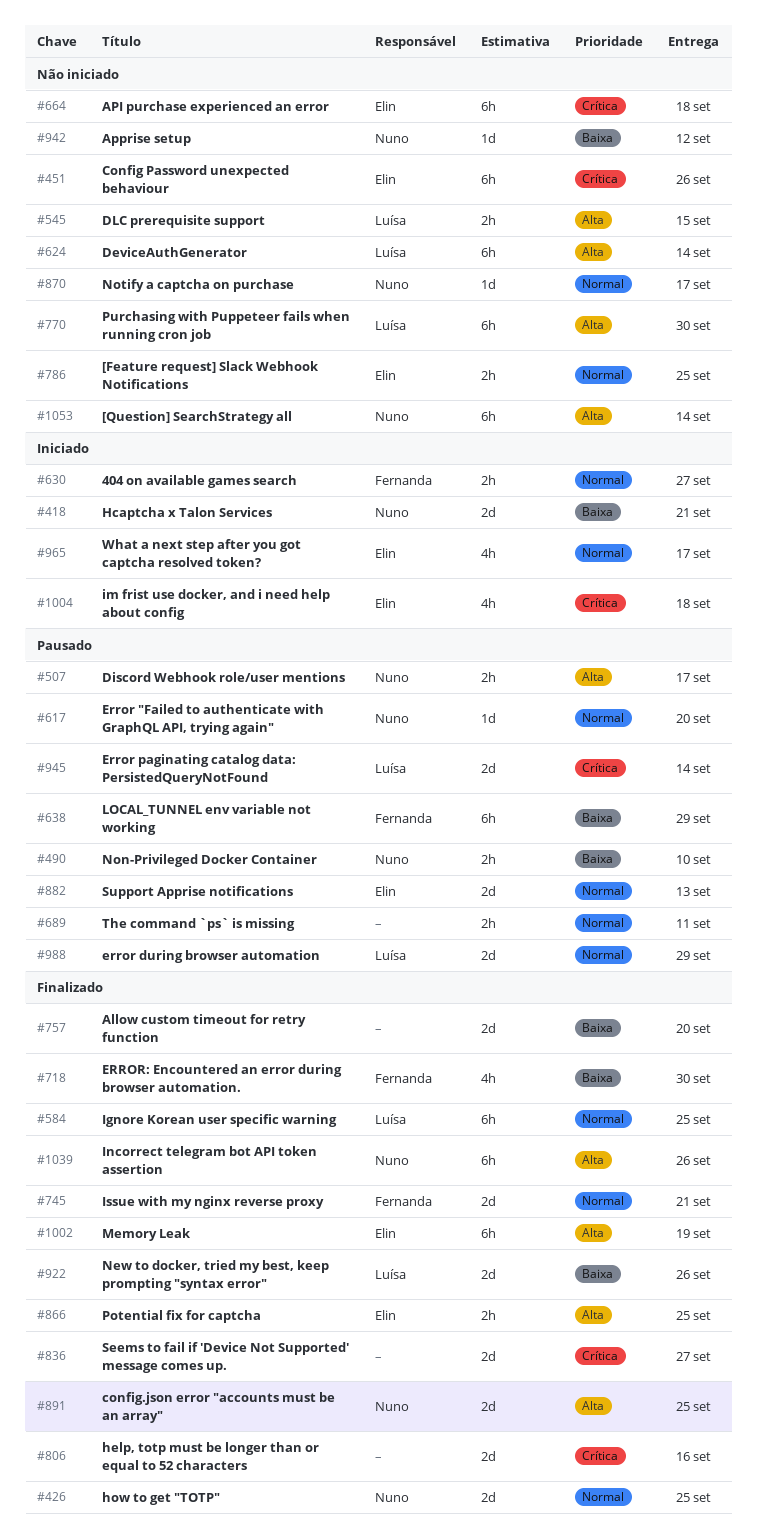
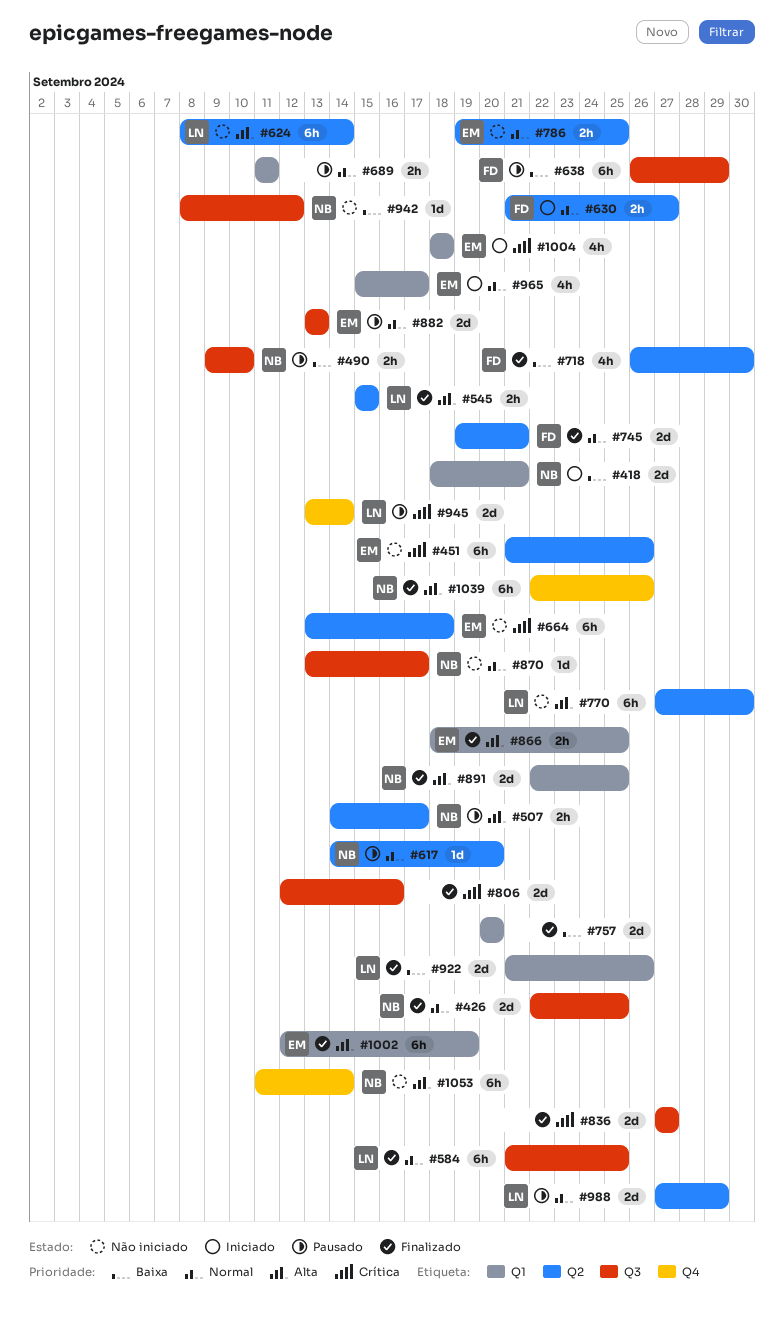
#545, status: Não iniciado -> Finalizado

